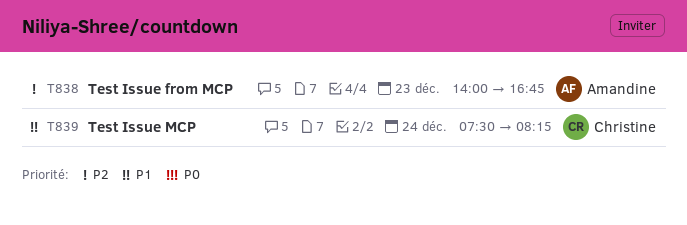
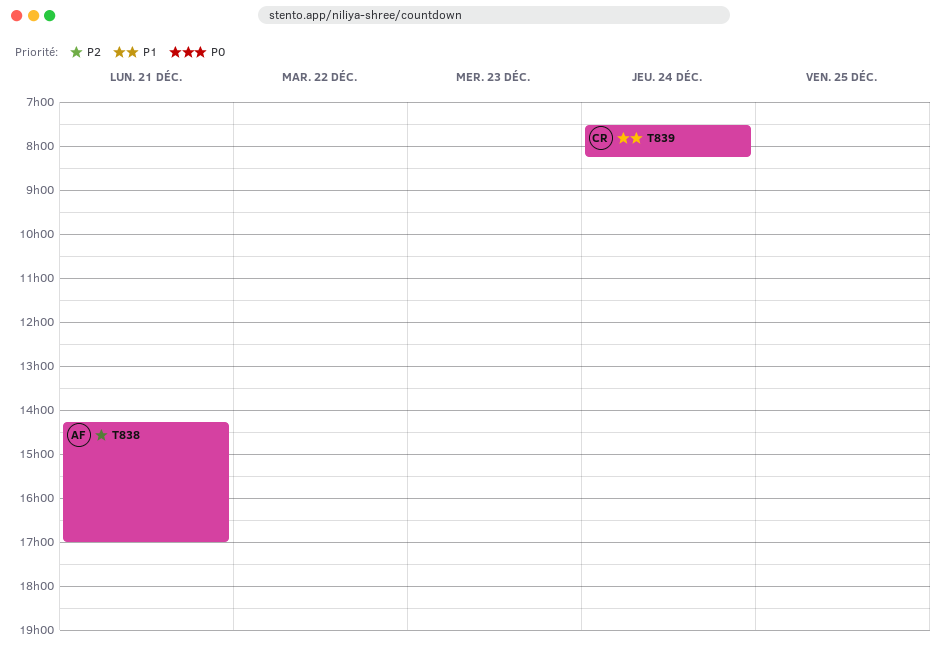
T838, day: Dec 23 -> Dec 21
T838, begins: 14:00 -> 14:15
T838, ends: 16:45 -> 17:00

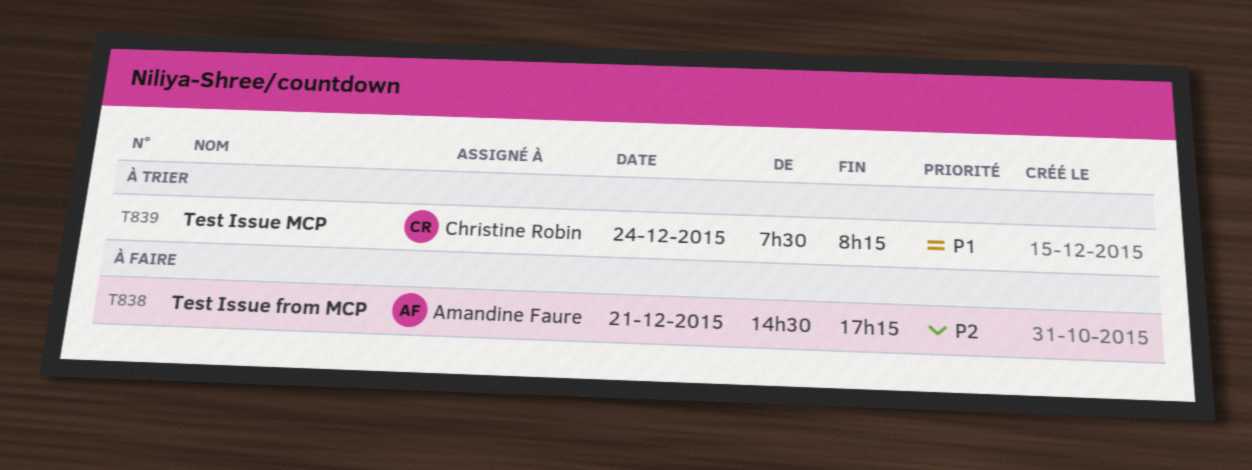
T838, begins: 14:15 -> 14:30
T838, ends: 17:00 -> 17:15

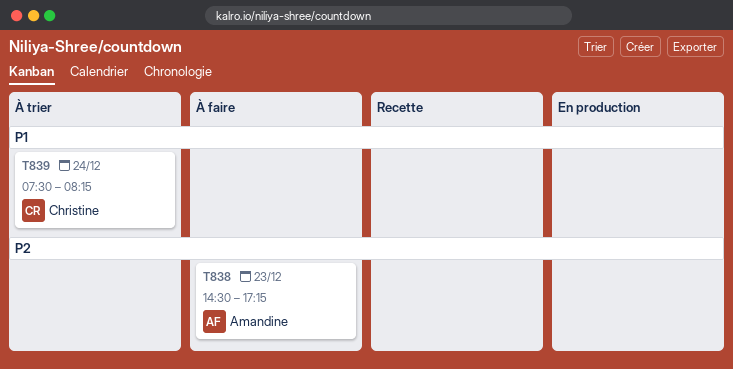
T838, day: Dec 21 -> Dec 23

